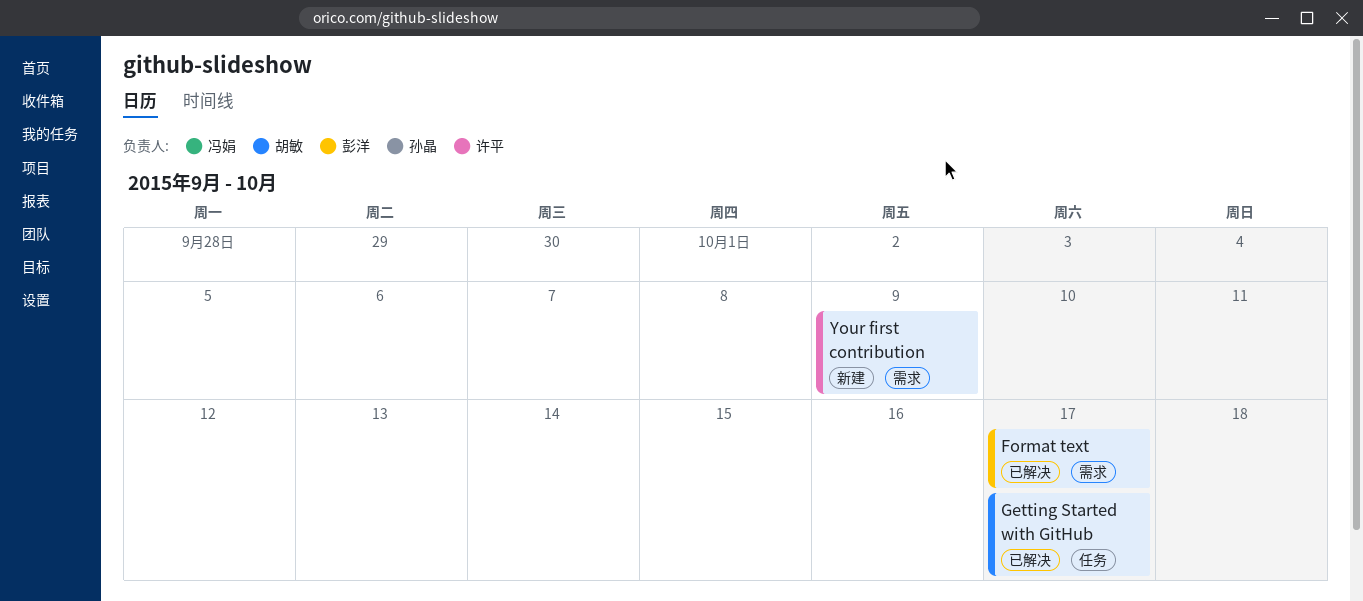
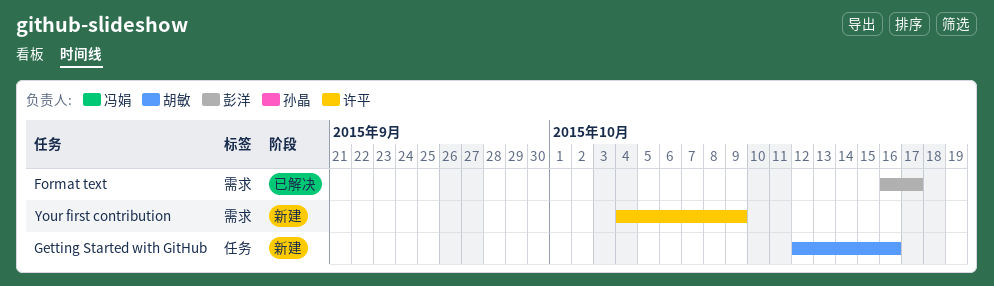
Getting Started with GitHub, status: 已解决 -> 新建
Getting Started with GitHub, due: Oct 17 -> Oct 16

